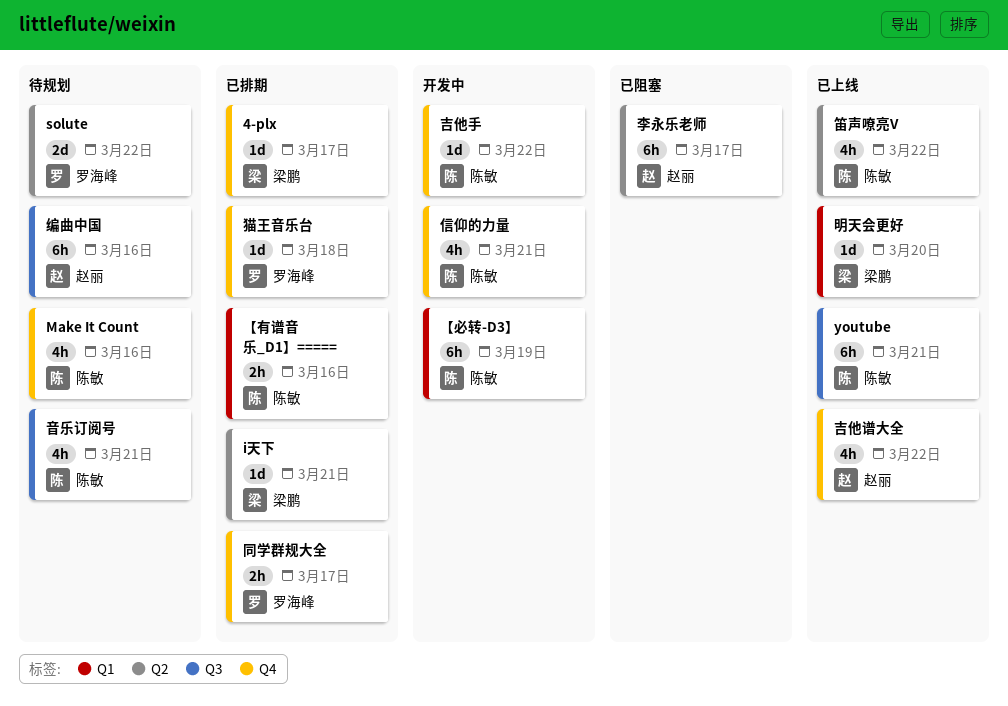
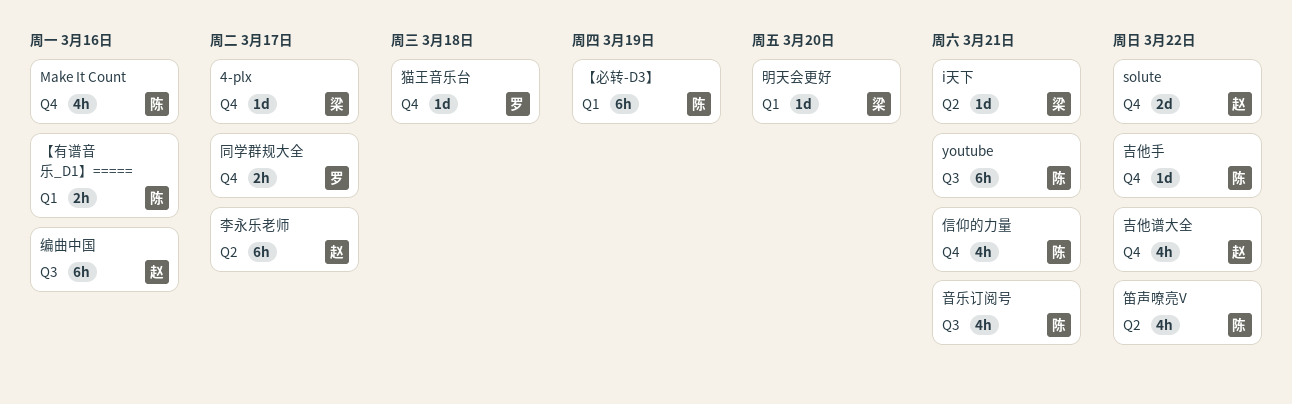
solute, owner: 罗海峰 -> 赵丽
solute, label: Q2 -> Q4

